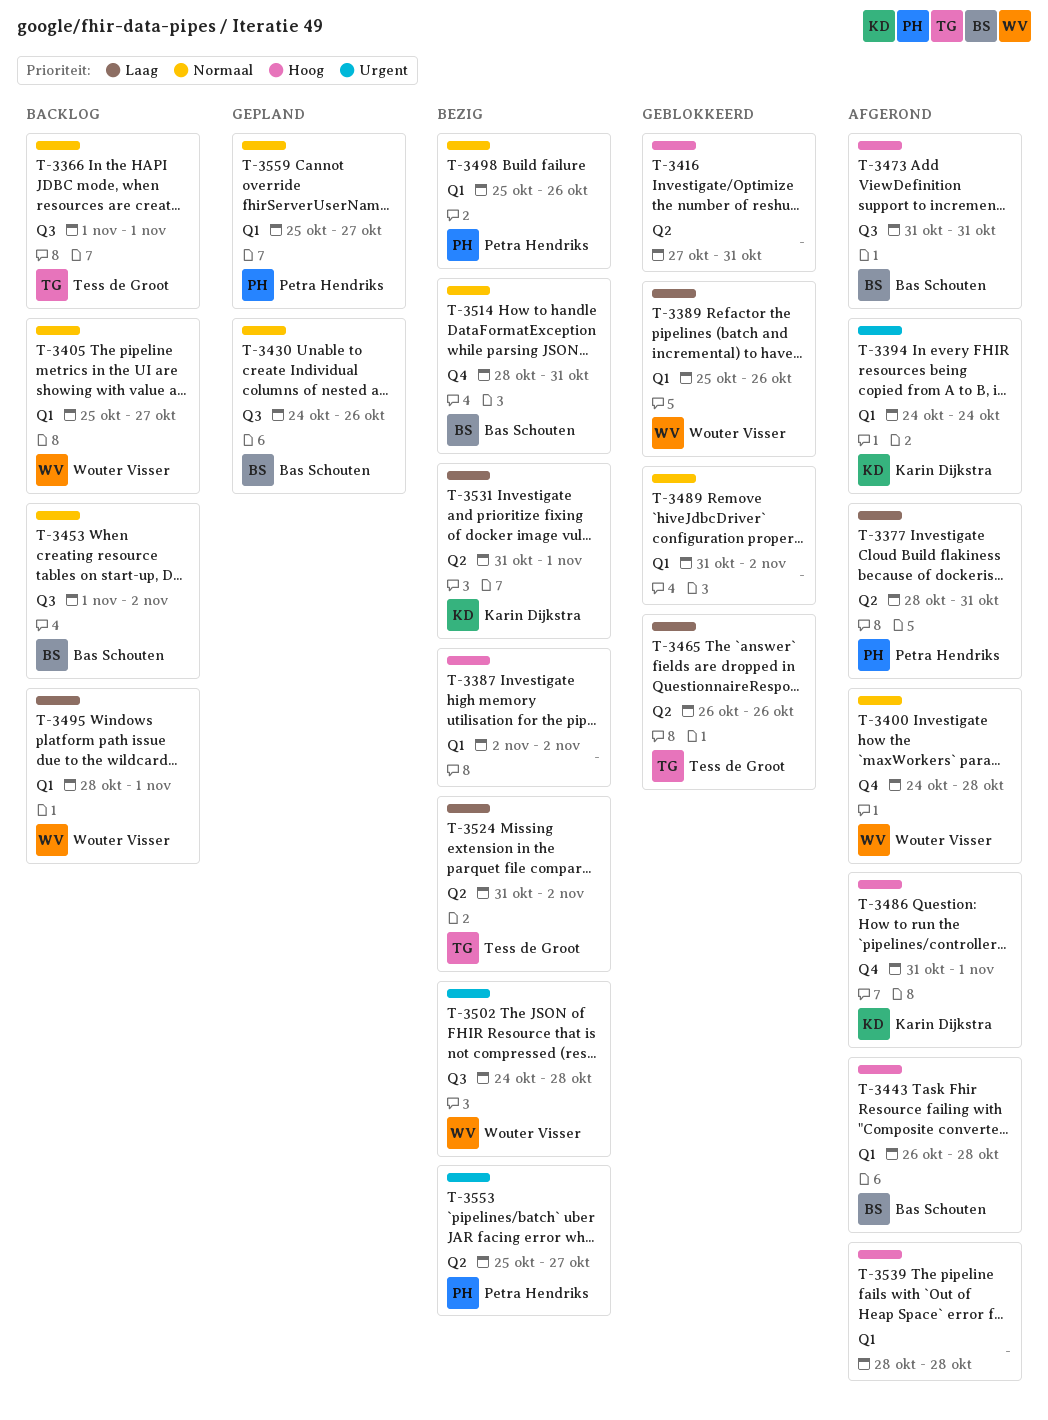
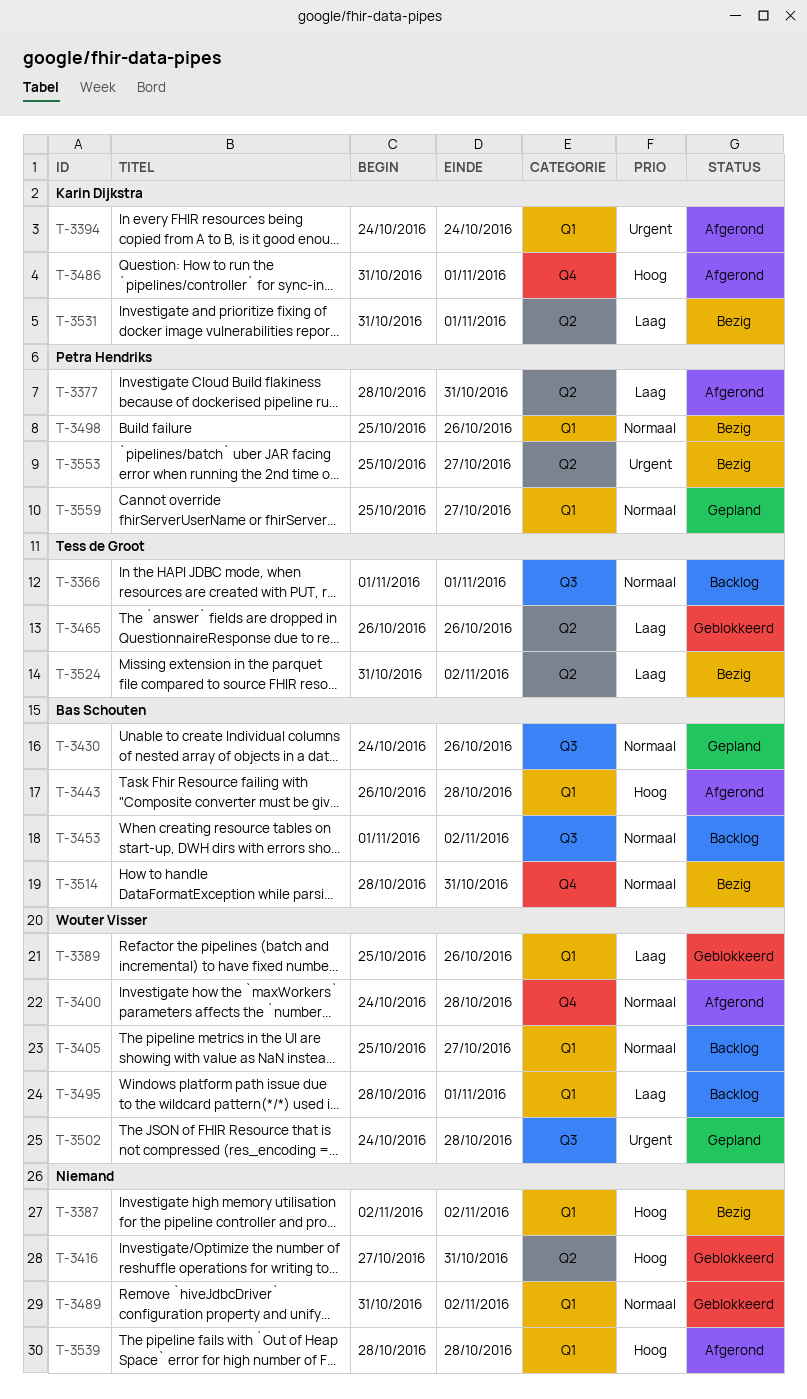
T-3473: present -> none
T-3502, status: Bezig -> Gepland

